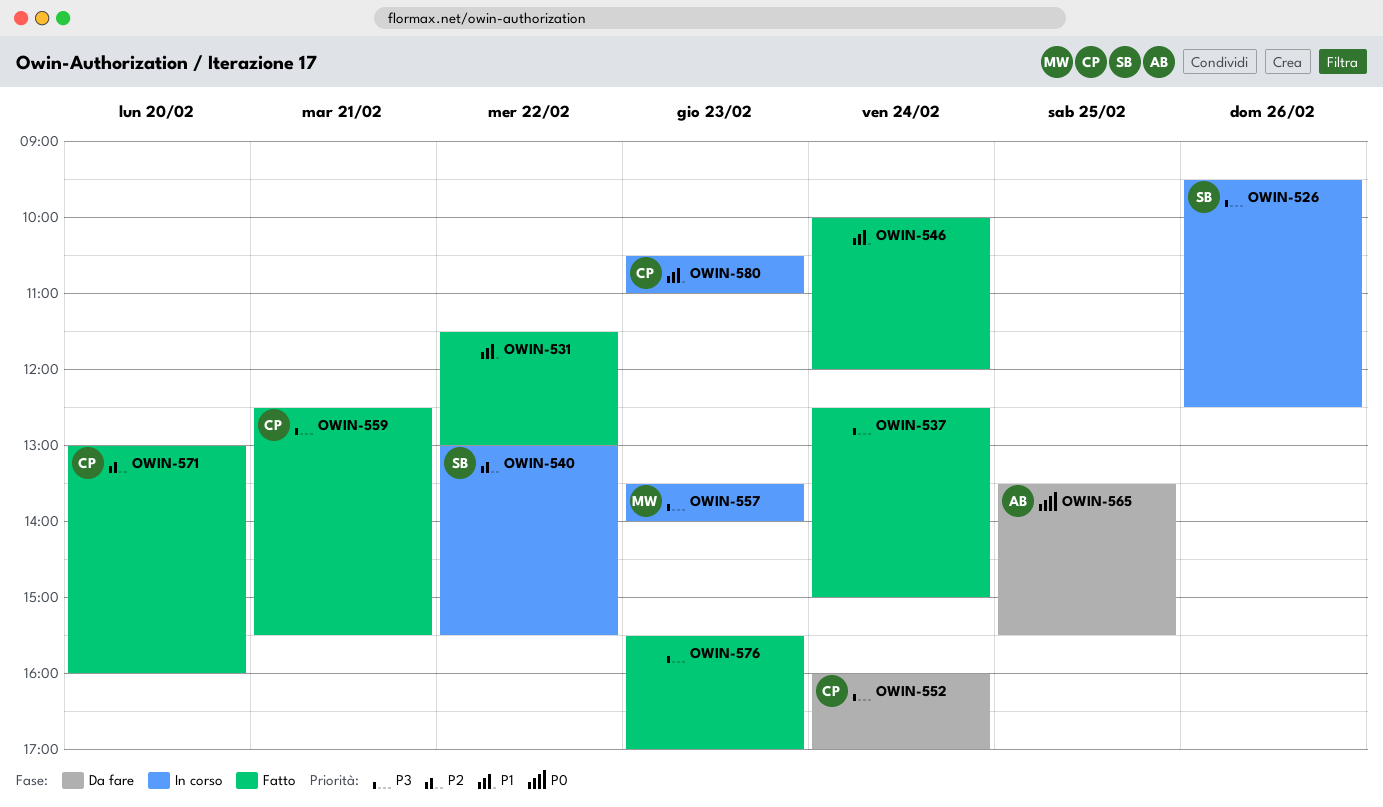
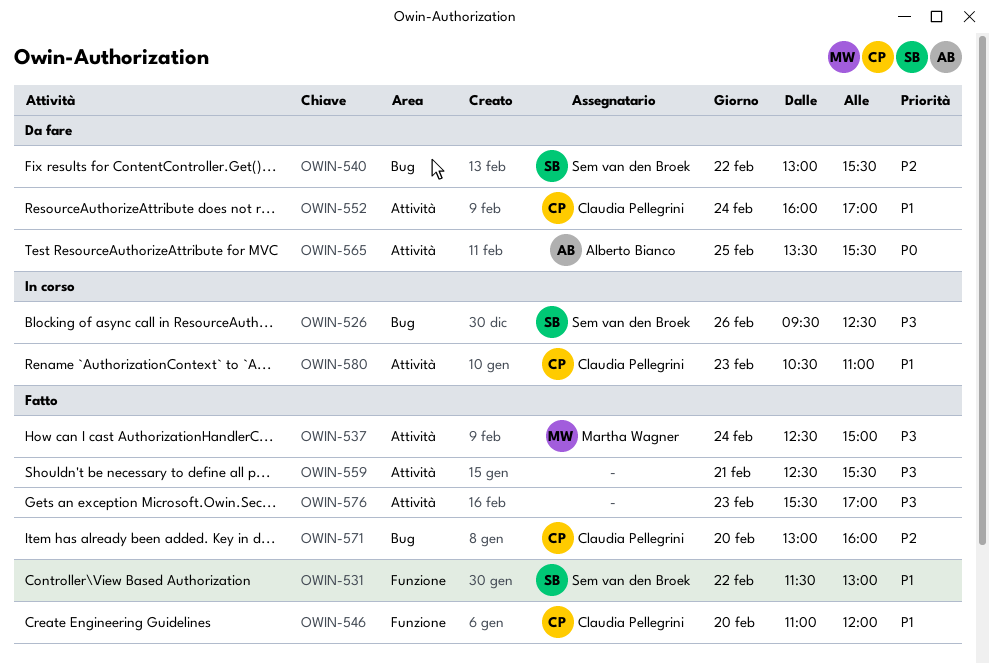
OWIN-531, owner: none -> Sem van den Broek
OWIN-537, owner: none -> Martha Wagner
OWIN-540, status: In corso -> Da fare
OWIN-546, owner: none -> Claudia Pellegrini
OWIN-546, day: Feb 24 -> Feb 20
OWIN-546, begins: 10:00 -> 11:00
OWIN-552, priority: P3 -> P1
OWIN-557: present -> none
OWIN-559, owner: Claudia Pellegrini -> none

